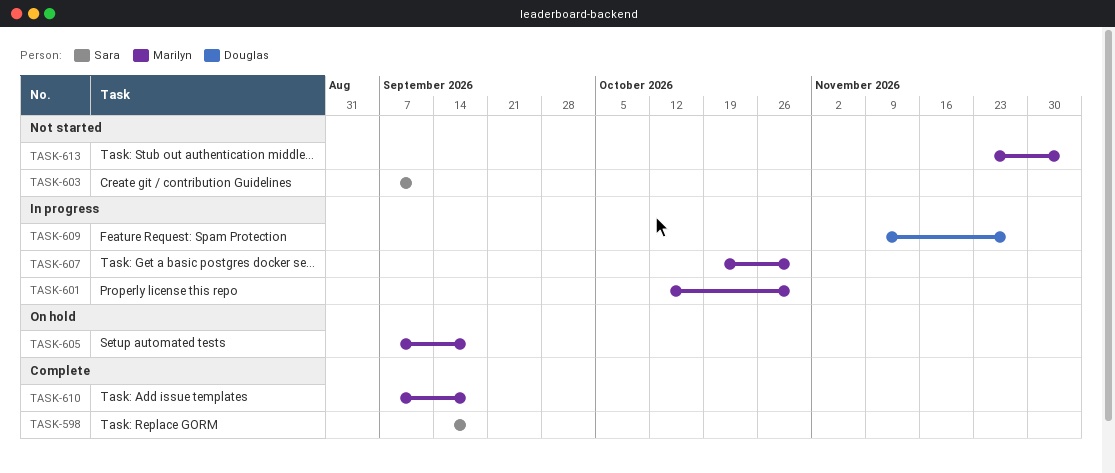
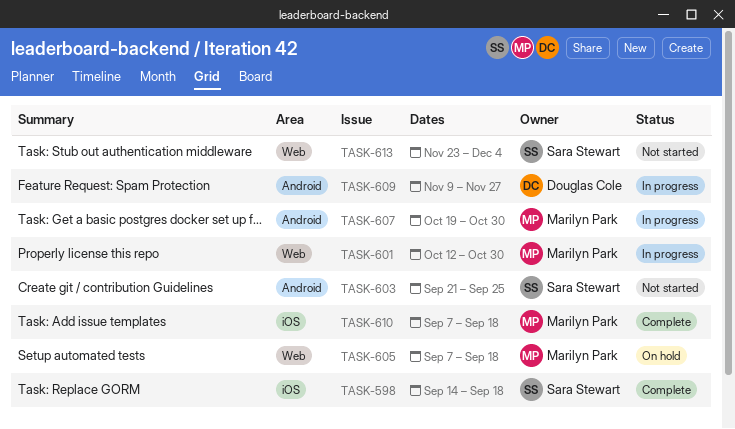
TASK-603, start: Sep 7 -> Sep 21
TASK-603, due: Sep 11 -> Sep 25
TASK-613, owner: Marilyn Park -> Sara Stewart

